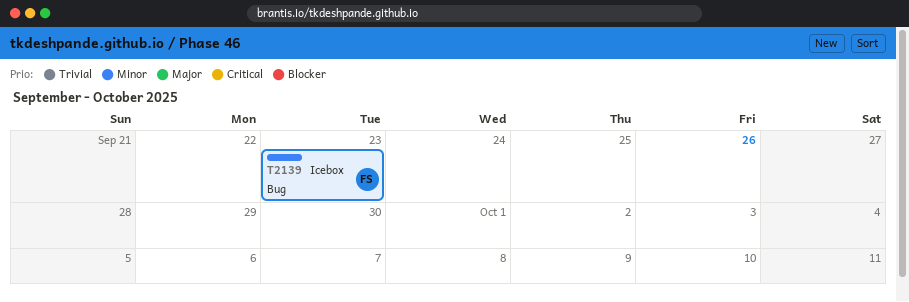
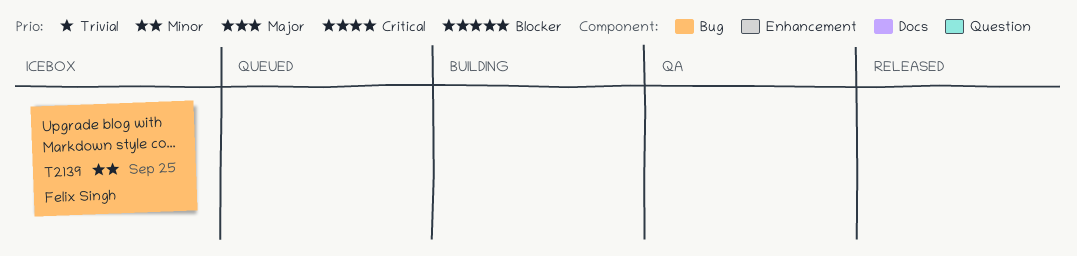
T2139, due: Sep 23 -> Sep 25

